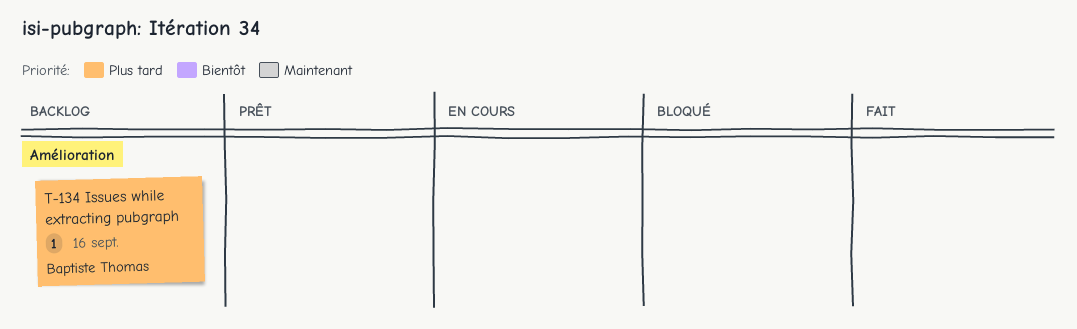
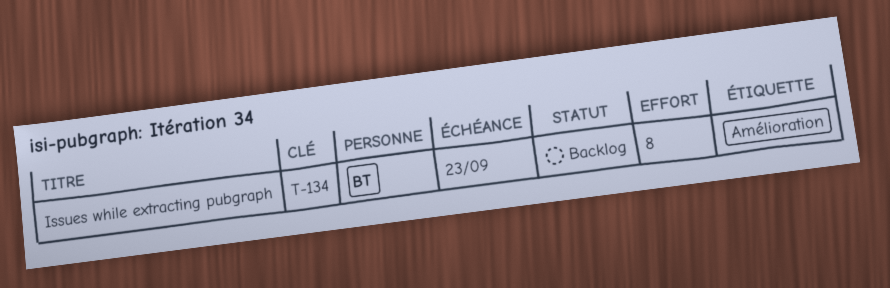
T-134, estimate: 1 -> 8
T-134, due: Sep 16 -> Sep 23

